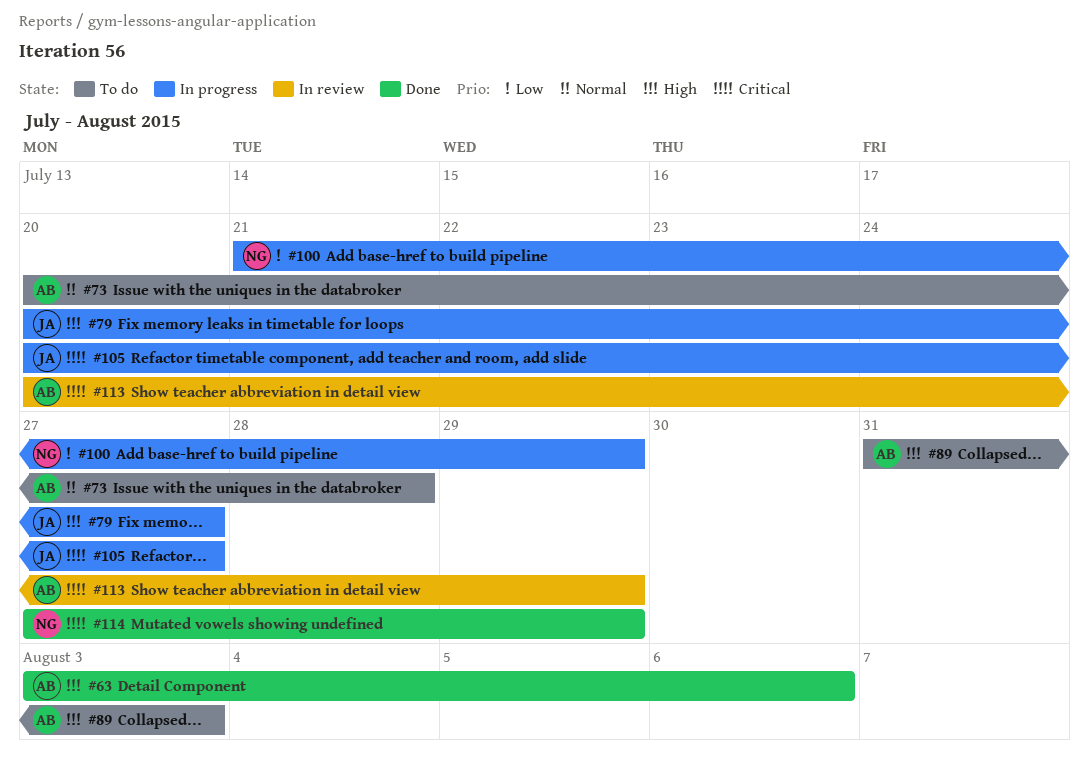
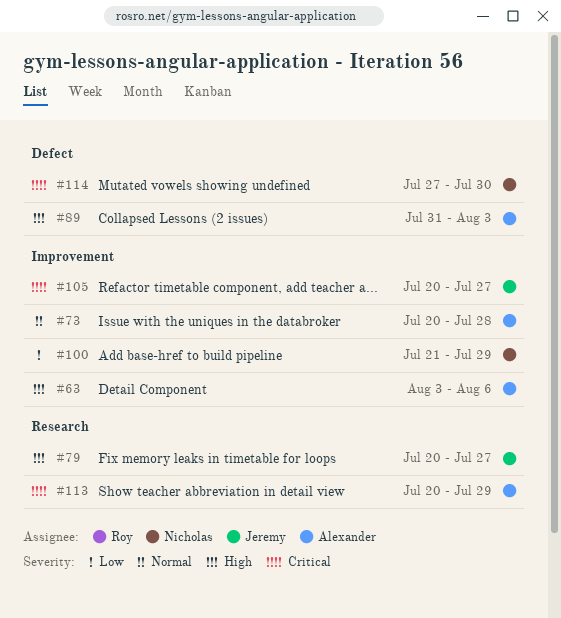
#114, due: Jul 29 -> Jul 30

